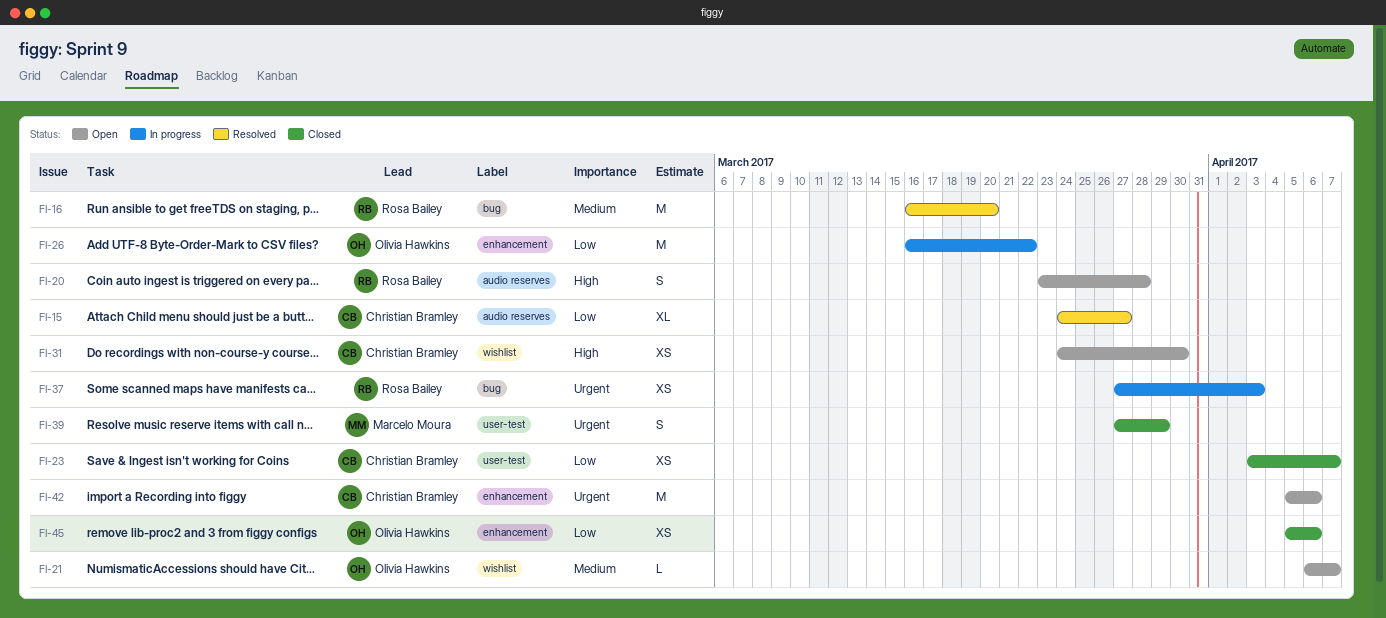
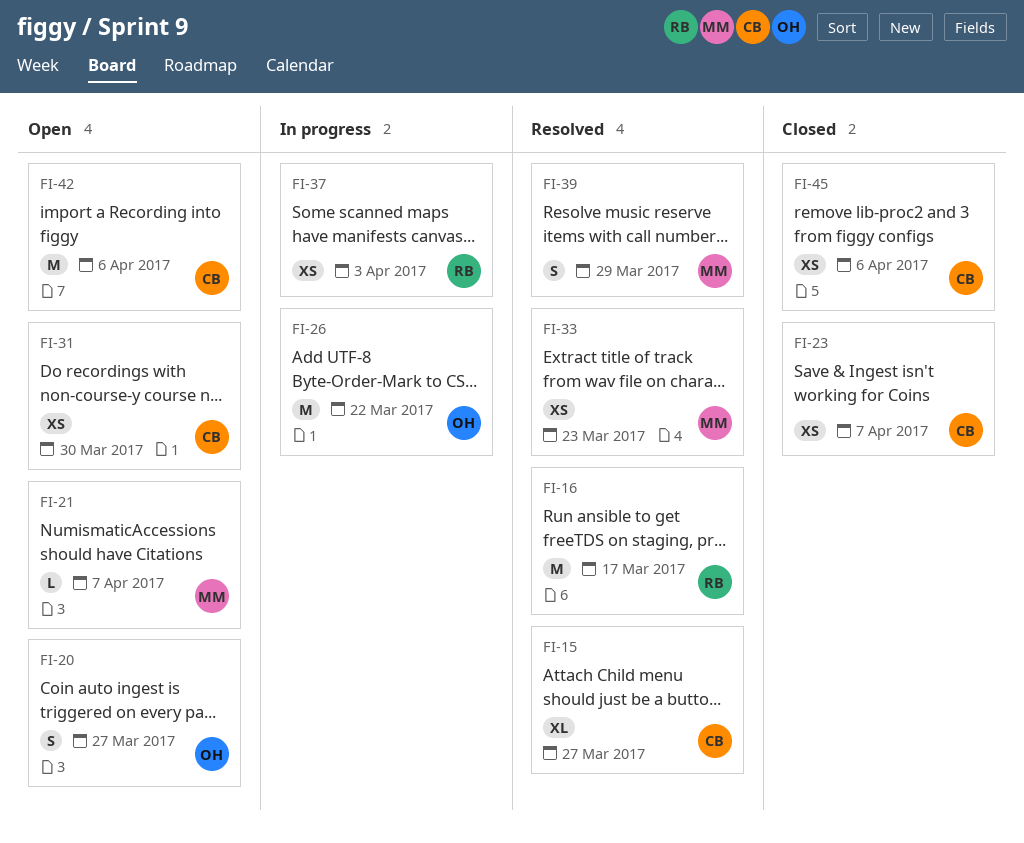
FI-16, due: Mar 20 -> Mar 17
FI-20, owner: Rosa Bailey -> Olivia Hawkins
FI-20, due: Mar 28 -> Mar 27
FI-21, owner: Olivia Hawkins -> Marcelo Moura
FI-33: none -> present
FI-39, status: Closed -> Resolved
FI-45, owner: Olivia Hawkins -> Christian Bramley

